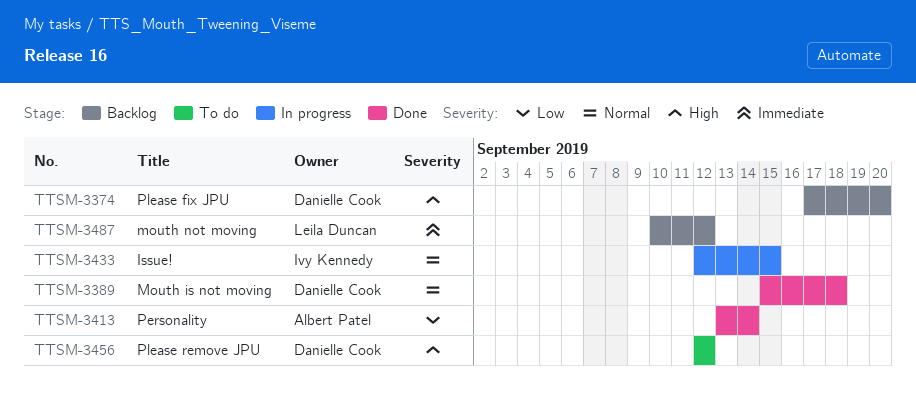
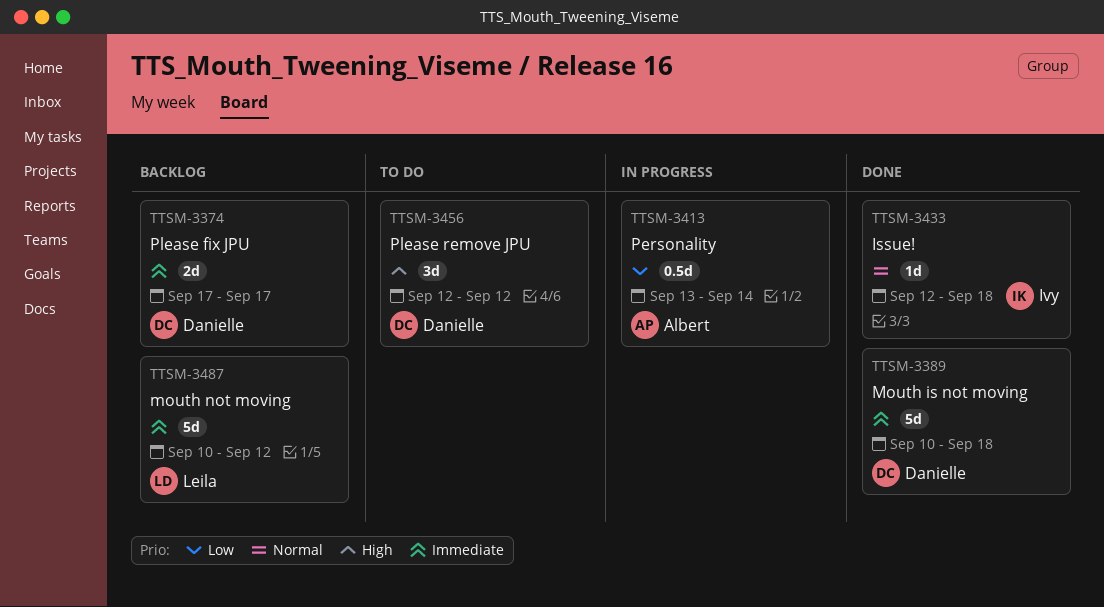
TTSM-3374, priority: High -> Immediate
TTSM-3374, due: Sep 20 -> Sep 17
TTSM-3389, priority: Normal -> Immediate
TTSM-3389, start: Sep 15 -> Sep 10
TTSM-3413, status: Done -> In progress
TTSM-3433, status: In progress -> Done
TTSM-3433, due: Sep 15 -> Sep 18

